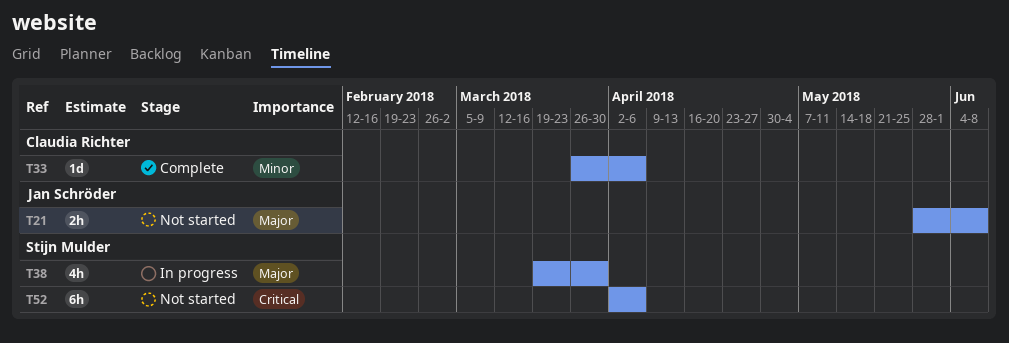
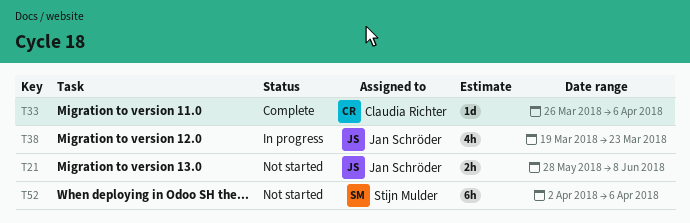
T38, owner: Stijn Mulder -> Jan Schröder
T38, due: Mar 30 -> Mar 23

